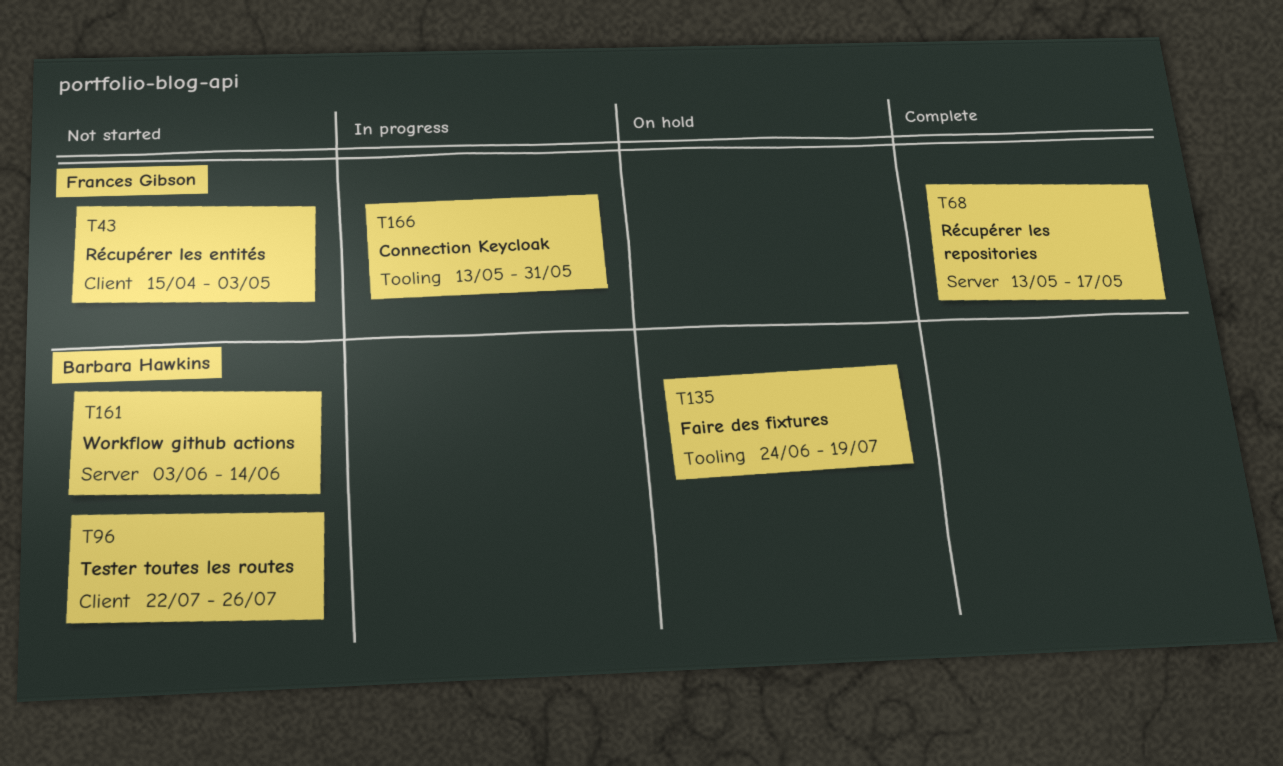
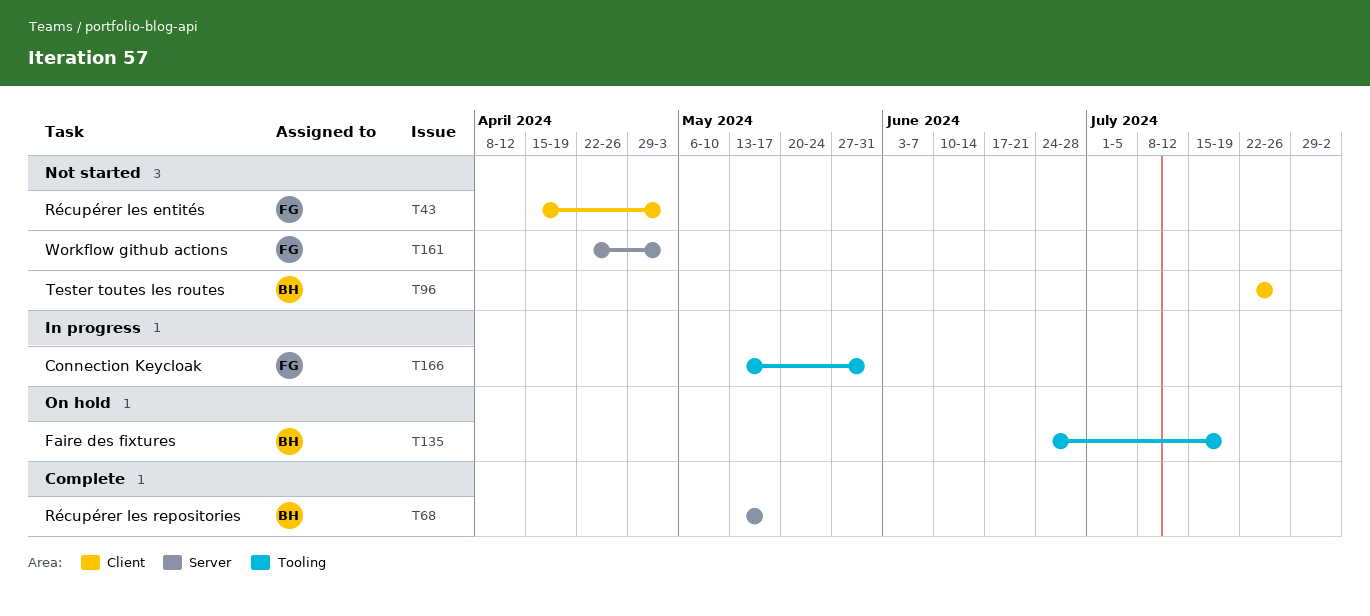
T68, owner: Frances Gibson -> Barbara Hawkins
T161, owner: Barbara Hawkins -> Frances Gibson
T161, start: Jun 3 -> Apr 22
T161, due: Jun 14 -> May 3

